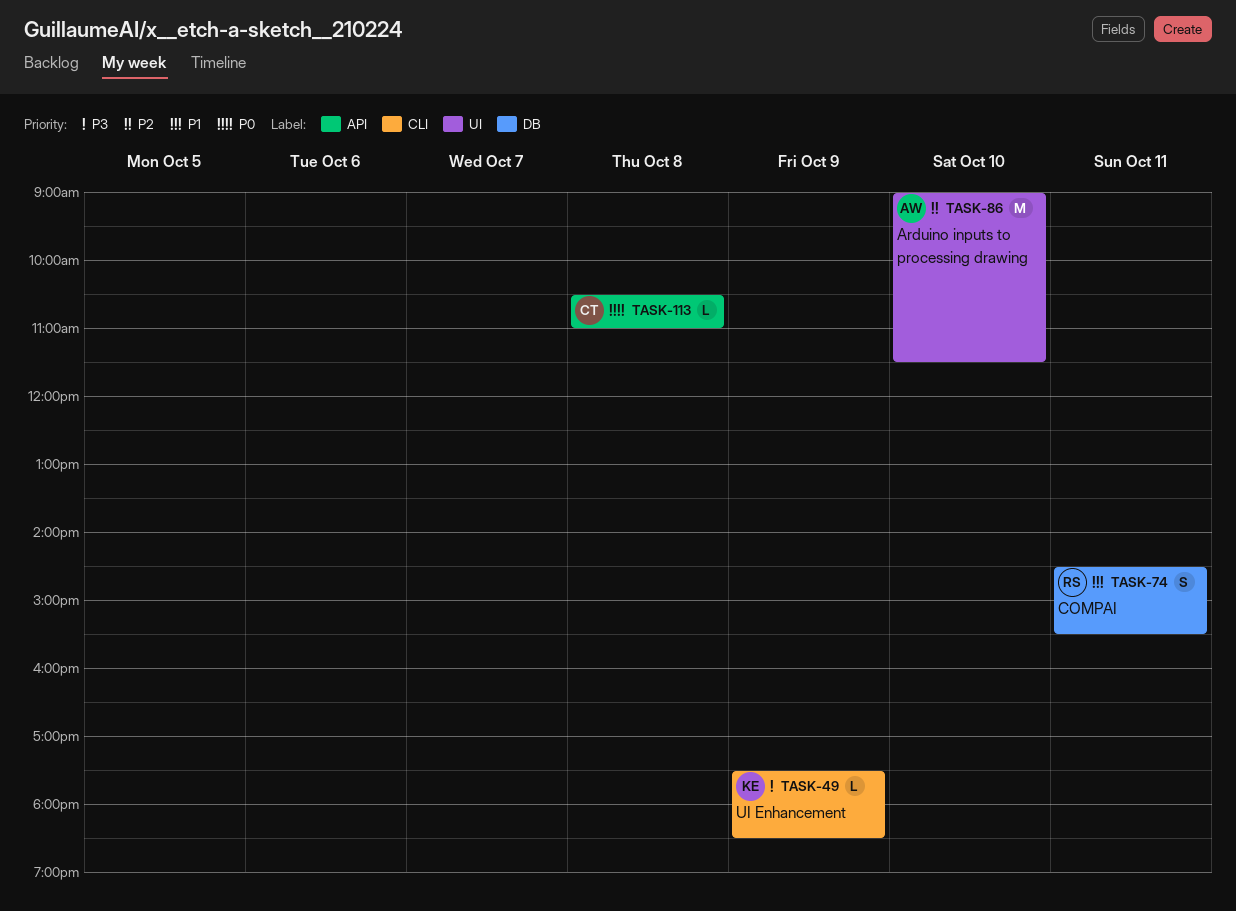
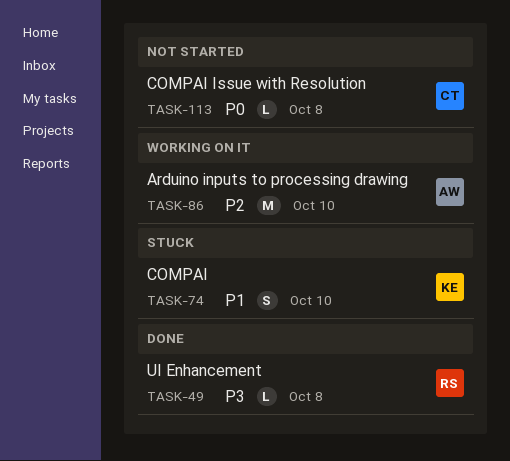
TASK-49, owner: KE -> RS
TASK-49, day: Oct 9 -> Oct 8
TASK-74, owner: RS -> KE
TASK-74, day: Oct 11 -> Oct 10

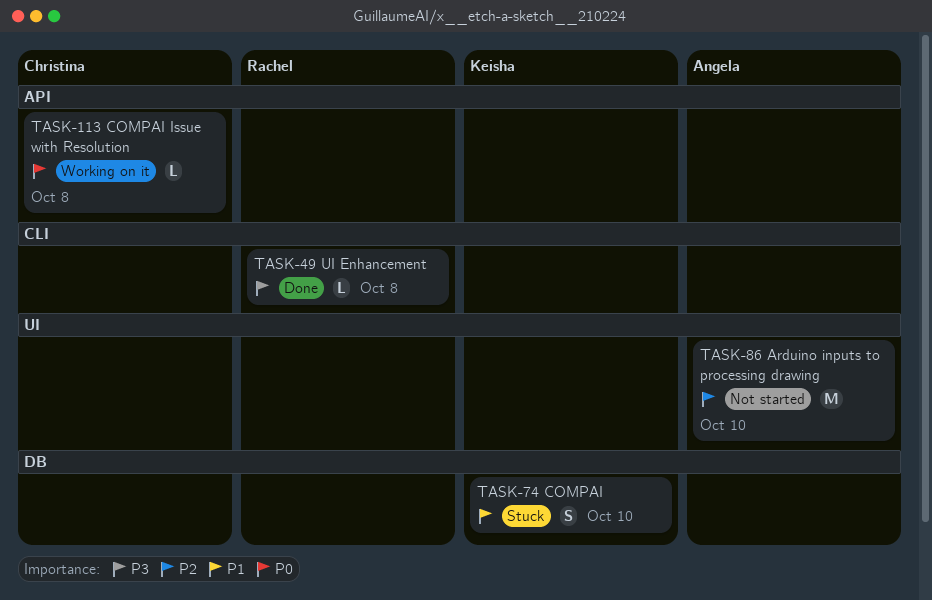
TASK-86, status: Working on it -> Not started
TASK-113, status: Not started -> Working on it

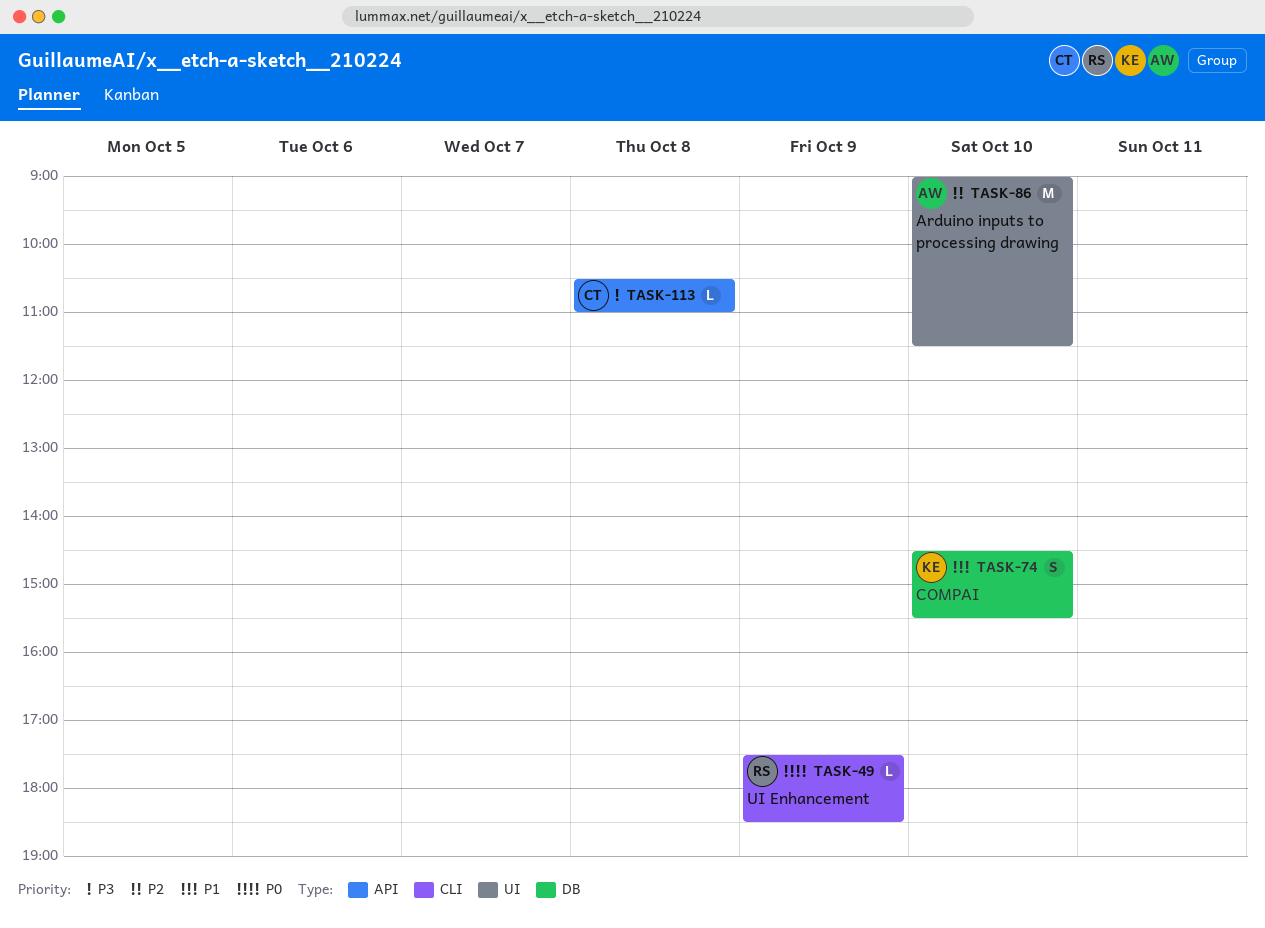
TASK-49, priority: P3 -> P0
TASK-49, day: Oct 8 -> Oct 9
TASK-113, priority: P0 -> P3

